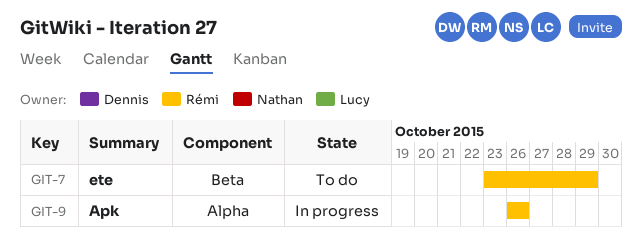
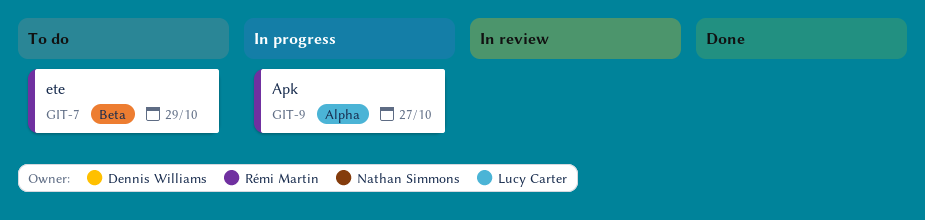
GIT-9, due: Oct 26 -> Oct 27

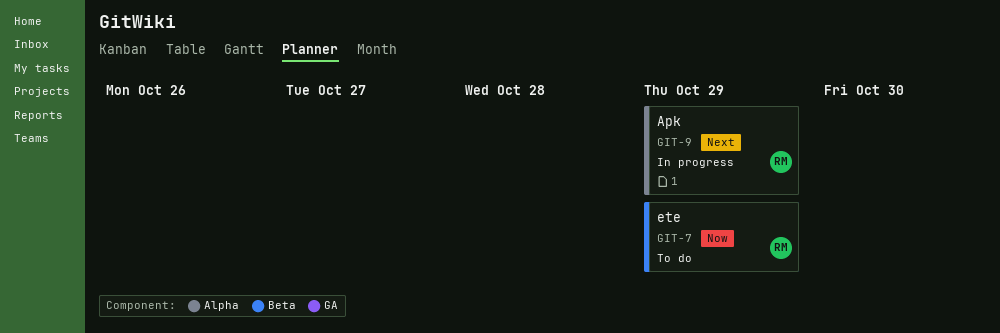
GIT-9, due: Oct 27 -> Oct 29

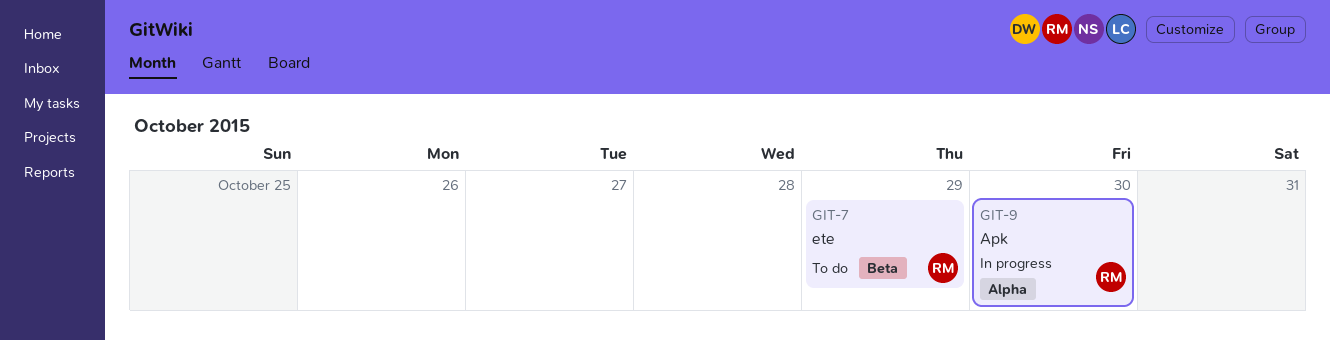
GIT-9, due: Oct 29 -> Oct 30

